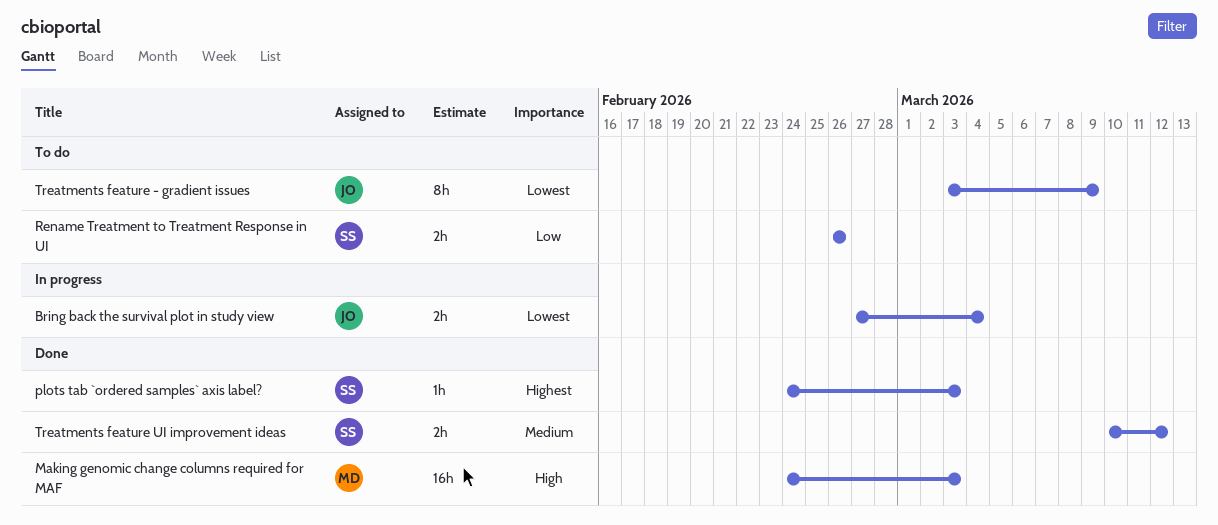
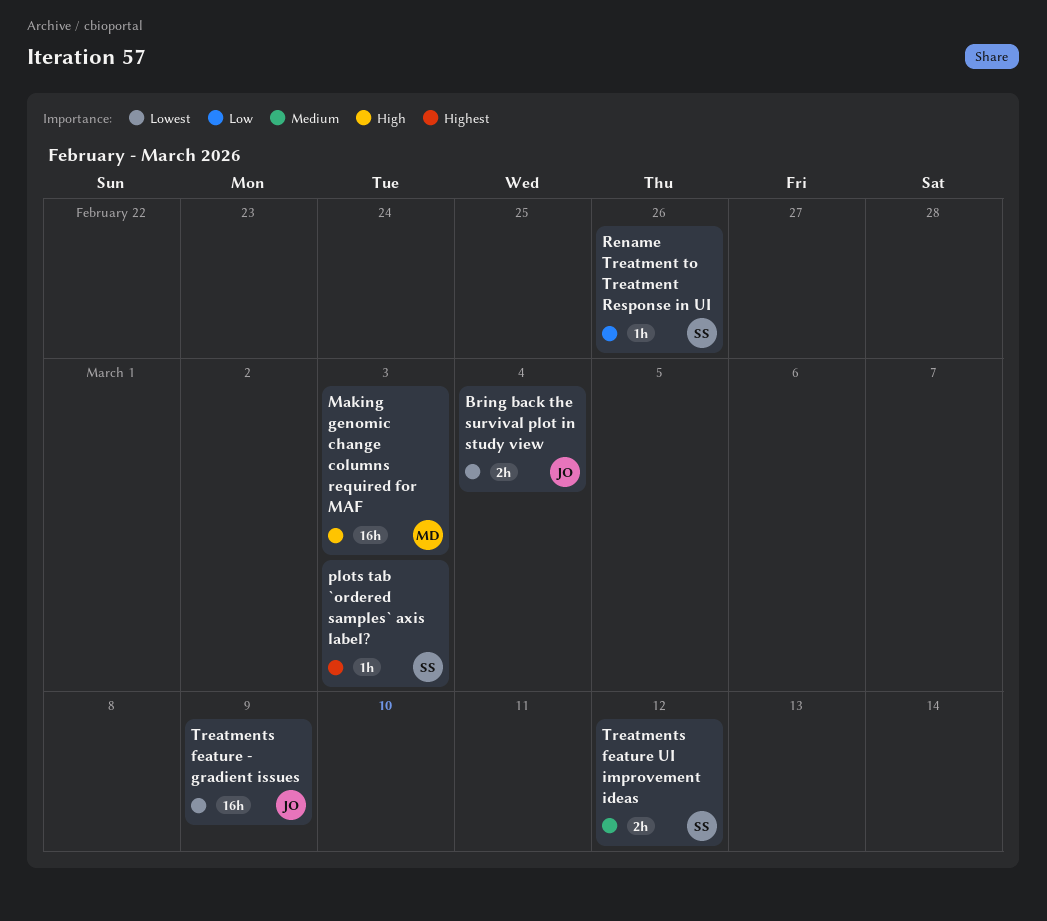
Rename Treatment to Treatment Response in UI, estimate: 2h -> 1h
Treatments feature - gradient issues, estimate: 8h -> 16h

